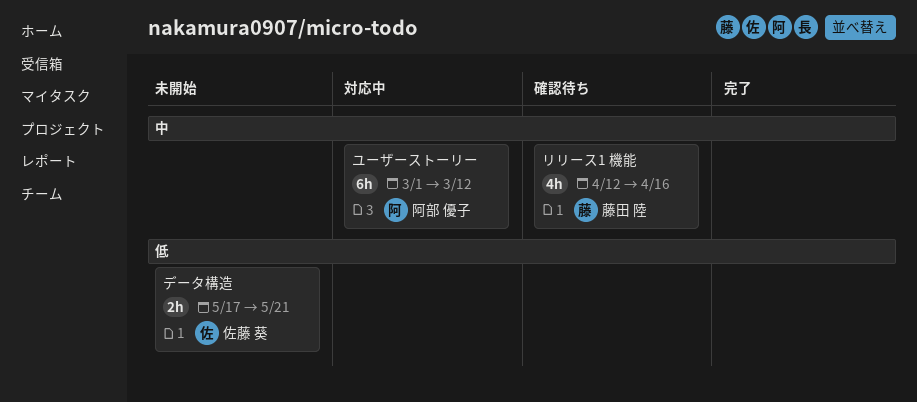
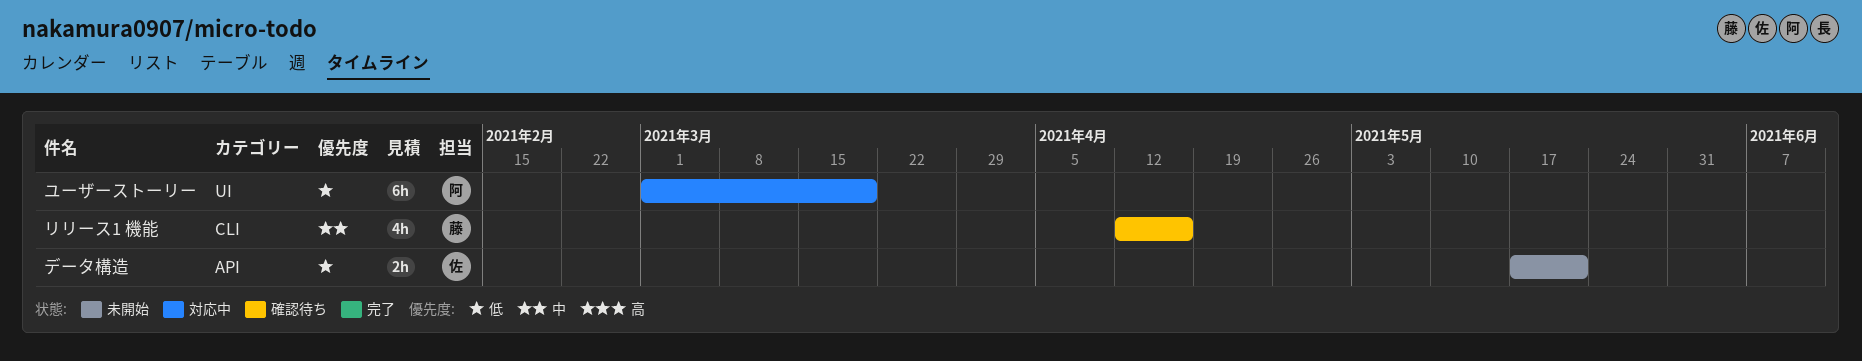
ユーザーストーリー, priority: 中 -> 低
ユーザーストーリー, due: Mar 12 -> Mar 19

